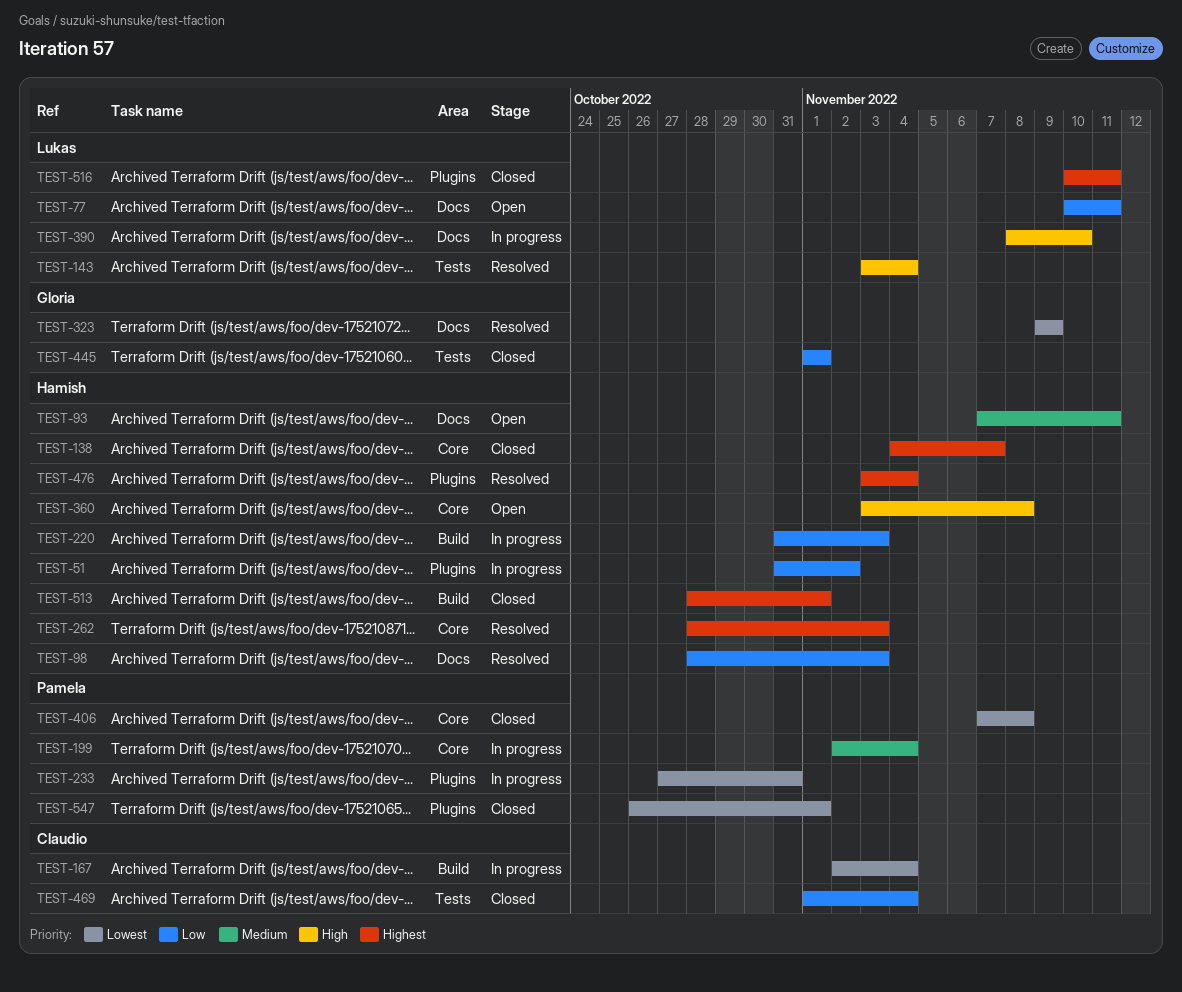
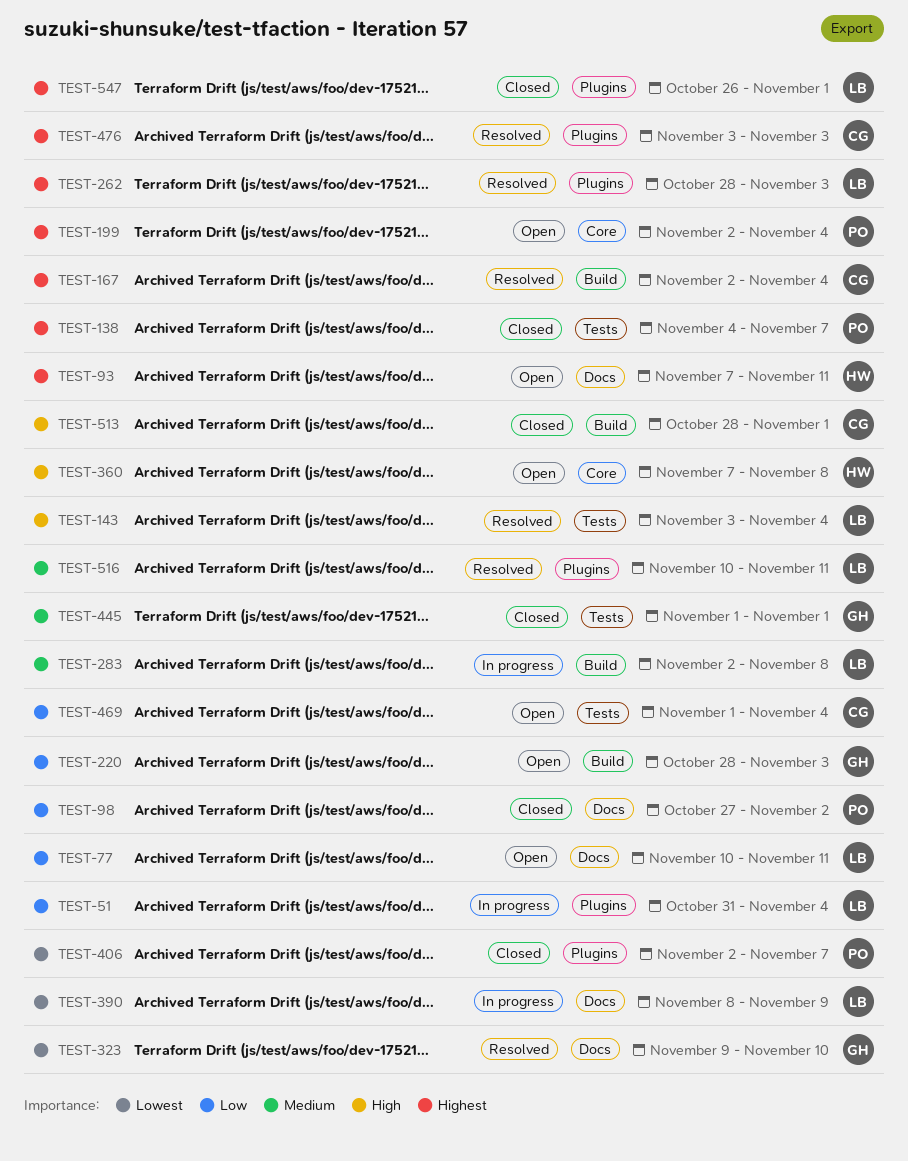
TEST-51, owner: Hamish -> Lukas
TEST-51, due: Nov 2 -> Nov 4
TEST-93, priority: Medium -> Highest
TEST-98, status: Resolved -> Closed
TEST-98, owner: Hamish -> Pamela
TEST-98, start: Oct 28 -> Oct 27
TEST-98, due: Nov 3 -> Nov 2
TEST-138, owner: Hamish -> Pamela
TEST-138, label: Core -> Tests
TEST-167, status: In progress -> Resolved
TEST-167, priority: Lowest -> Highest
TEST-199, status: In progress -> Open
TEST-199, priority: Medium -> Highest
TEST-220, status: In progress -> Open
TEST-220, owner: Hamish -> Gloria
TEST-220, start: Oct 31 -> Oct 28
TEST-233: present -> none
TEST-262, owner: Hamish -> Lukas
TEST-262, label: Core -> Plugins
TEST-283: none -> present
TEST-323, due: Nov 9 -> Nov 10
TEST-360, start: Nov 3 -> Nov 7
TEST-390, priority: High -> Lowest
TEST-390, due: Nov 10 -> Nov 9
TEST-406, label: Core -> Plugins
TEST-406, start: Nov 7 -> Nov 2
TEST-406, due: Nov 8 -> Nov 7
TEST-445, priority: Low -> Medium
TEST-469, status: Closed -> Open
TEST-476, owner: Hamish -> Claudio
TEST-476, due: Nov 4 -> Nov 3
TEST-513, owner: Hamish -> Claudio
TEST-513, priority: Highest -> High
TEST-516, status: Closed -> Resolved
TEST-516, priority: Highest -> Medium
TEST-547, owner: Pamela -> Lukas
TEST-547, priority: Lowest -> Highest

